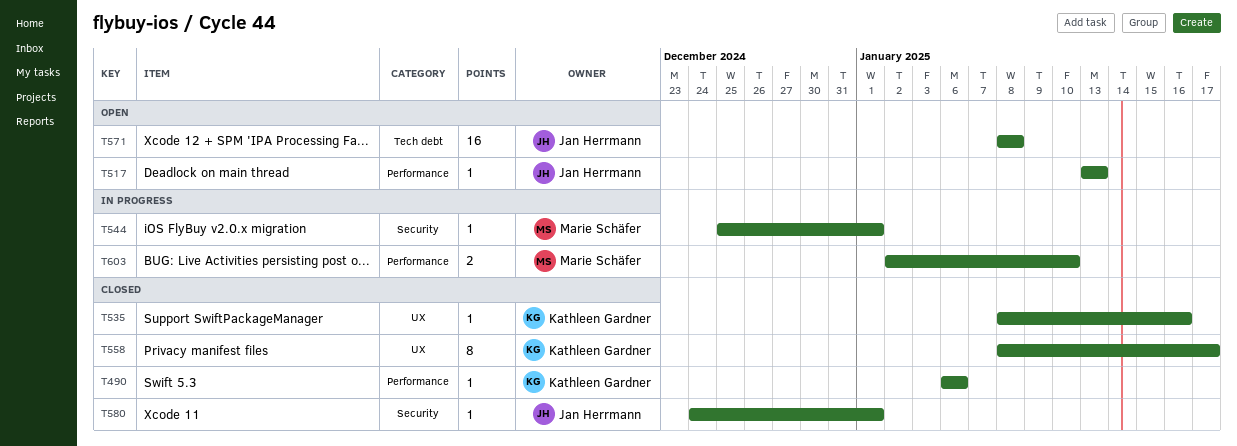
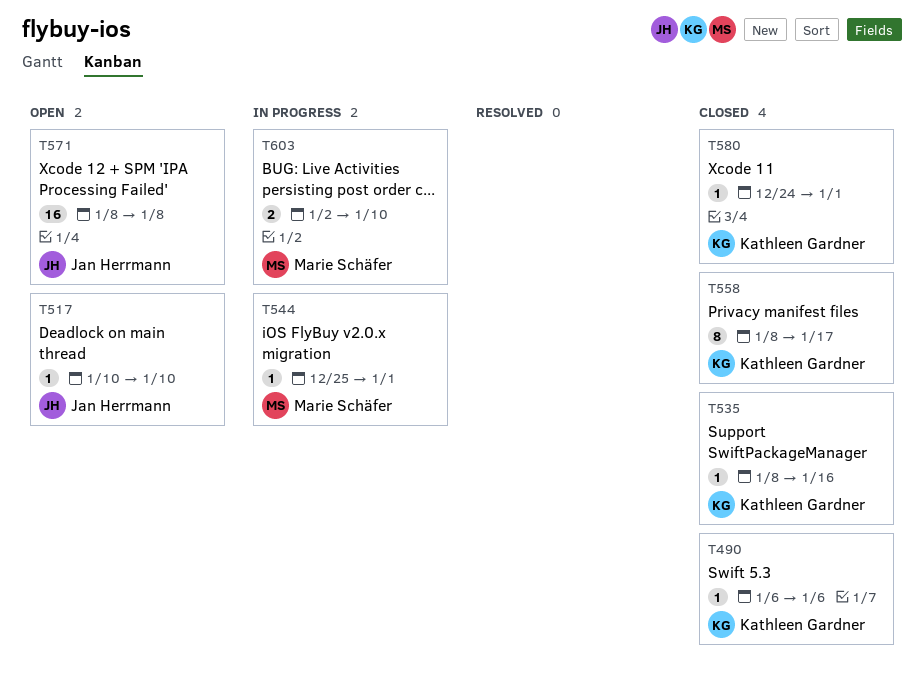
T517, start: Jan 13 -> Jan 10
T517, due: Jan 13 -> Jan 10
T580, owner: Jan Herrmann -> Kathleen Gardner

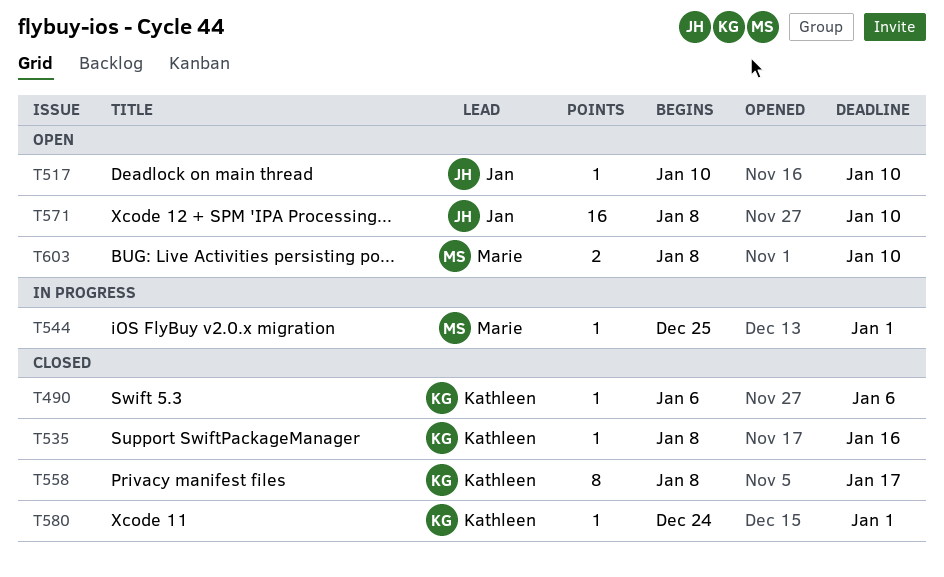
T571, due: Jan 8 -> Jan 10
T603, status: In progress -> Open
T603, start: Jan 2 -> Jan 8

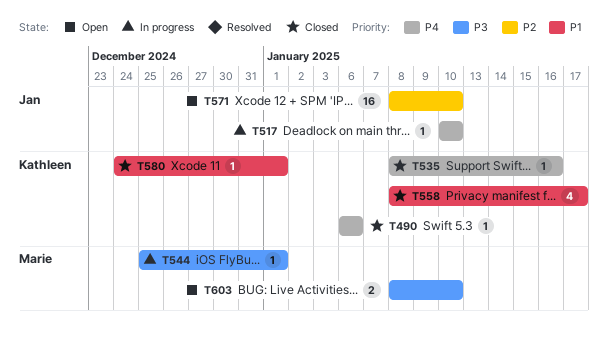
T517, status: Open -> In progress
T558, estimate: 8 -> 4

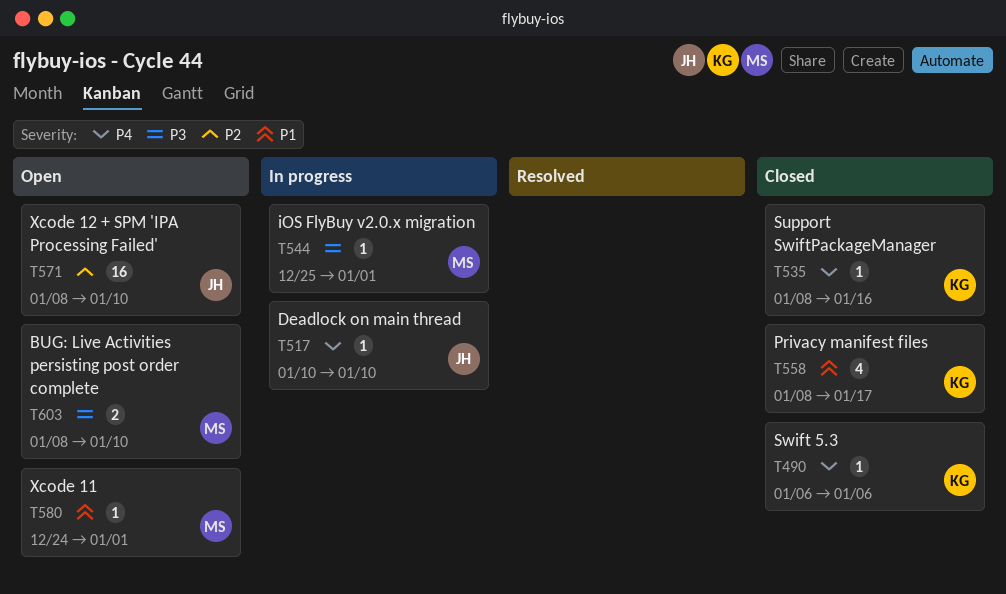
T580, status: Closed -> Open
T580, owner: Kathleen -> Marie

